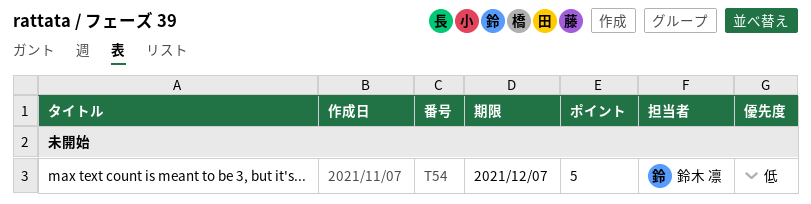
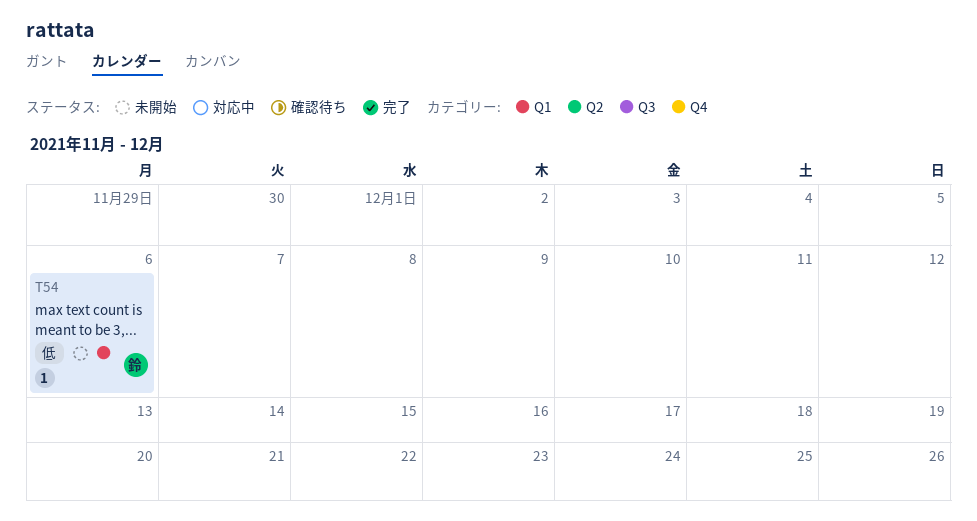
T54, estimate: 5 -> 1
T54, due: Dec 7 -> Dec 6

